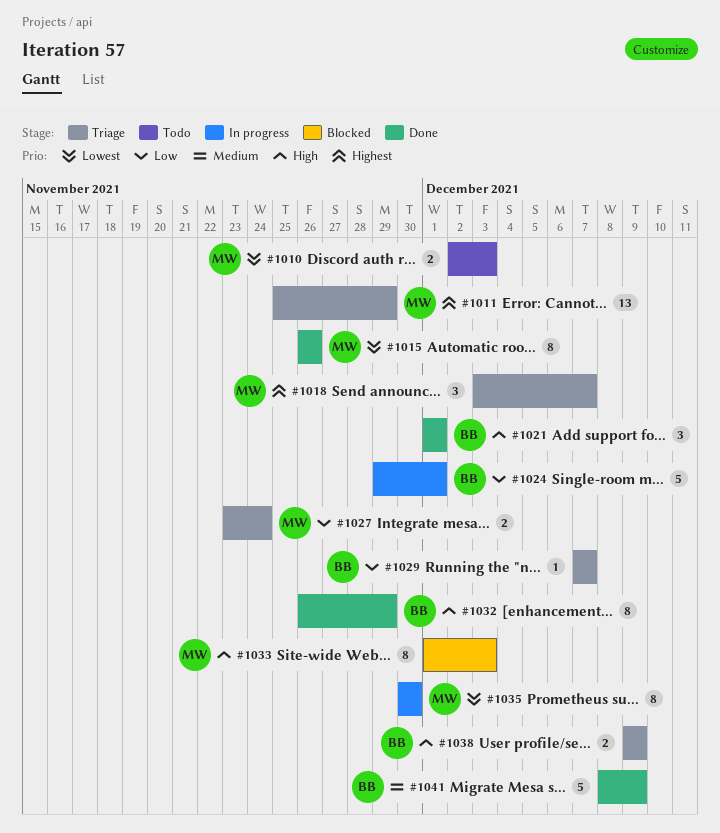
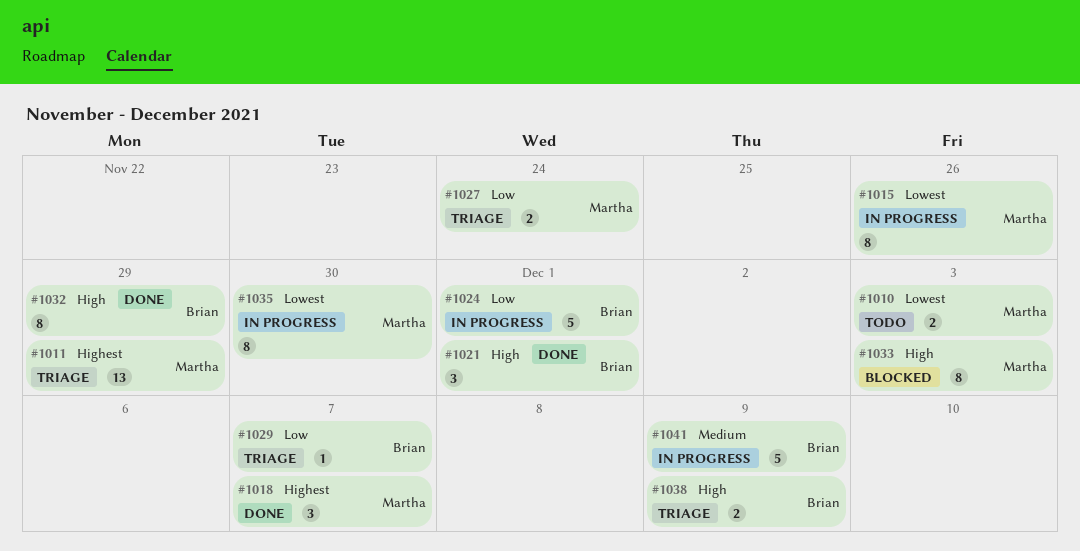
#1015, status: Done -> In progress
#1018, status: Triage -> Done
#1041, status: Done -> In progress

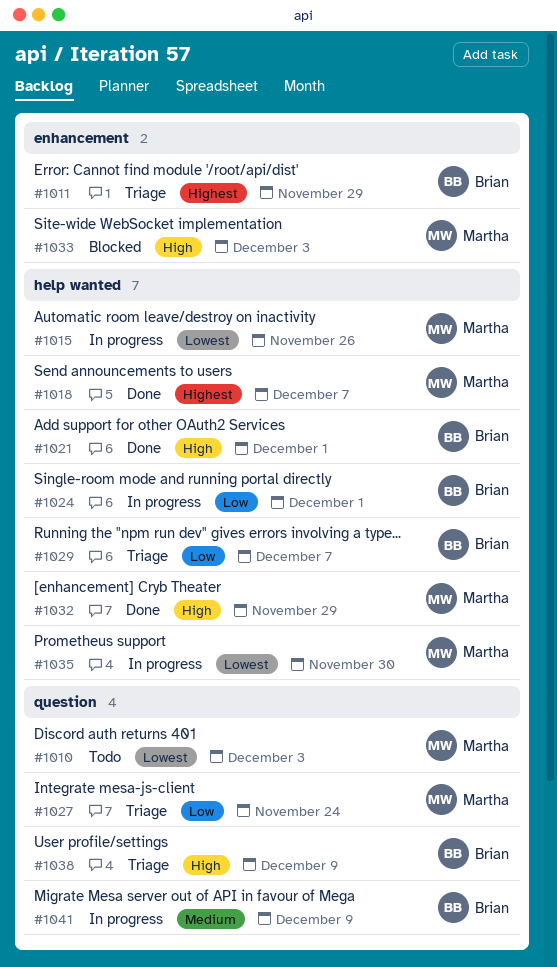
#1011, owner: Martha -> Brian
#1032, owner: Brian -> Martha

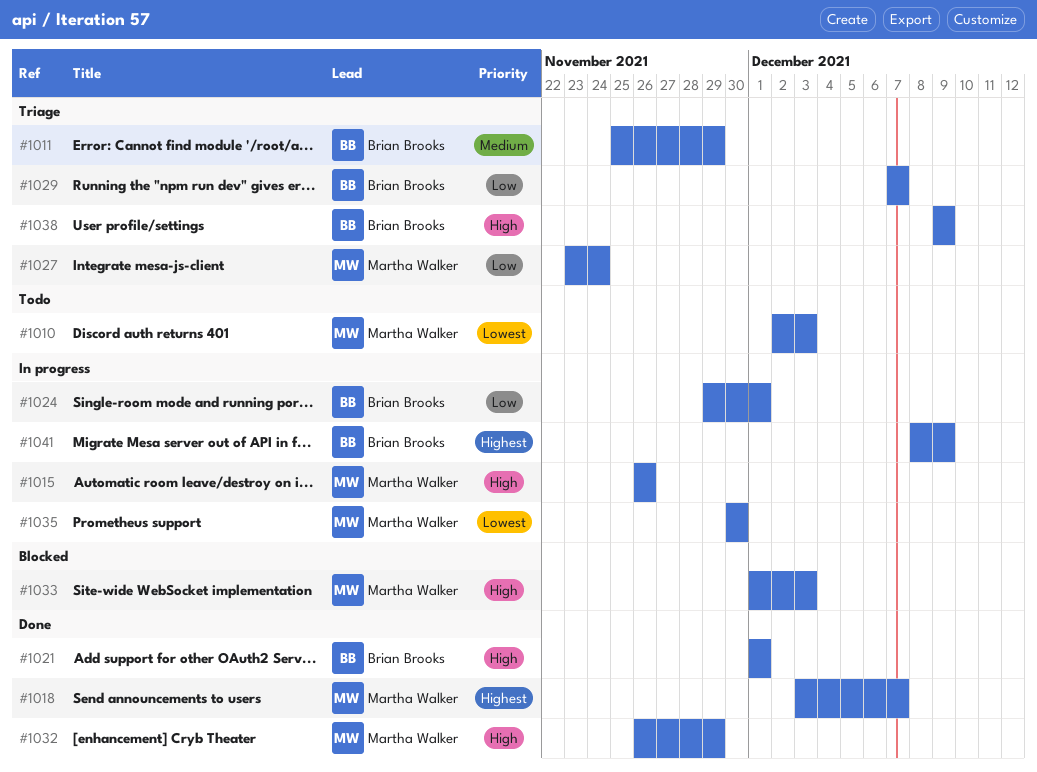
#1011, priority: Highest -> Medium
#1015, priority: Lowest -> High
#1041, priority: Medium -> Highest

